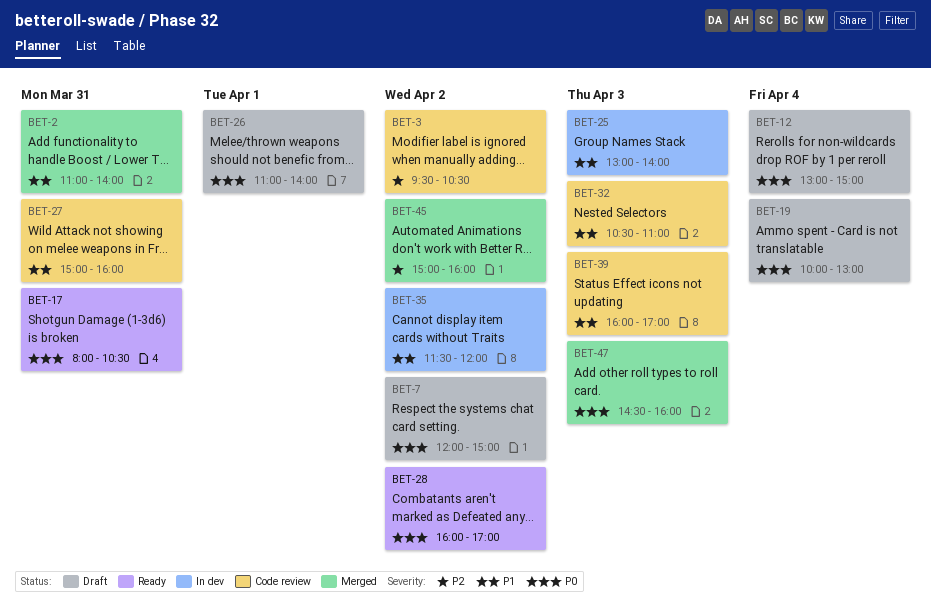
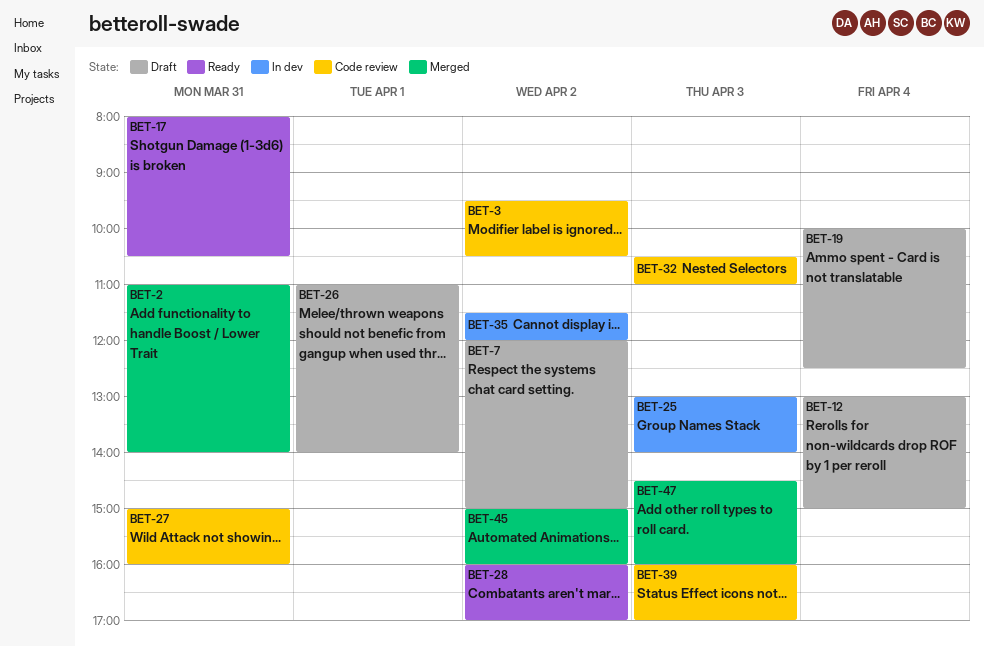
BET-19, ends: 13:00 -> 12:30

